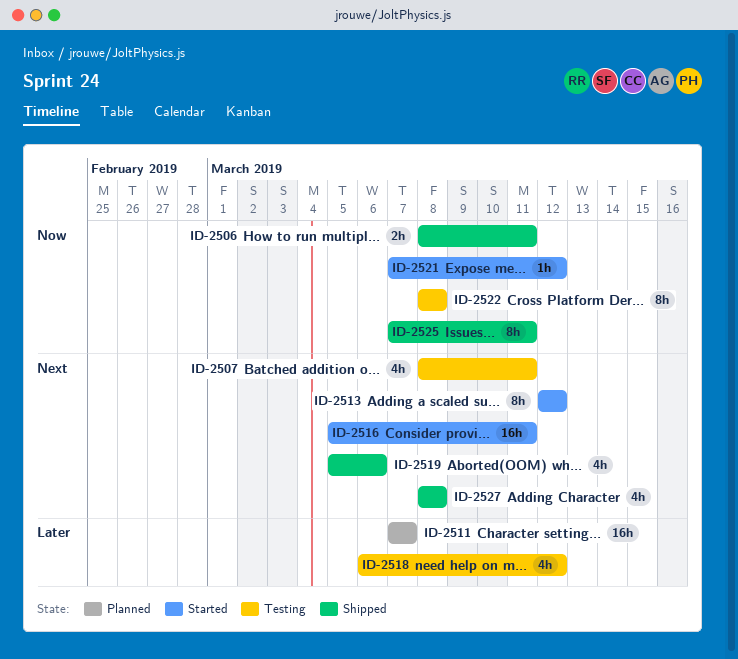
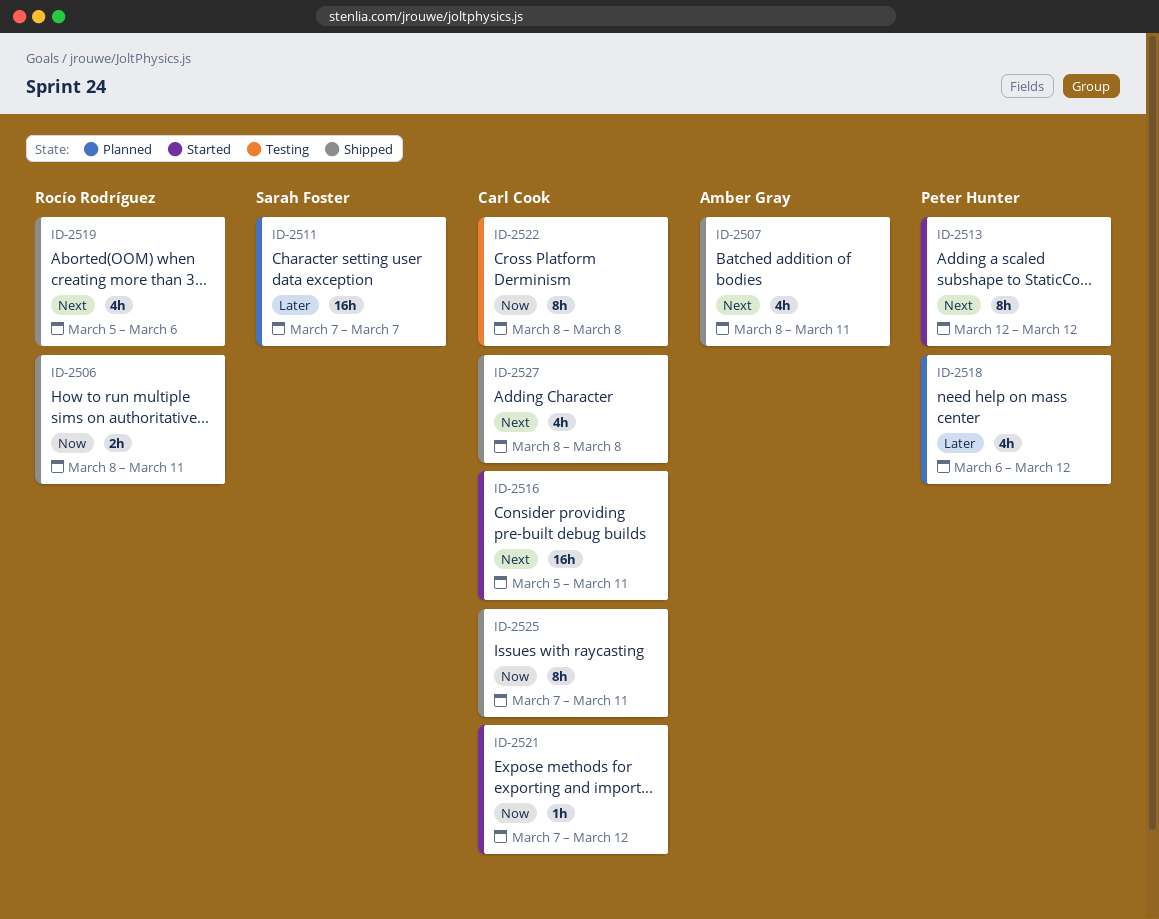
ID-2507, status: Testing -> Shipped
ID-2518, status: Testing -> Planned

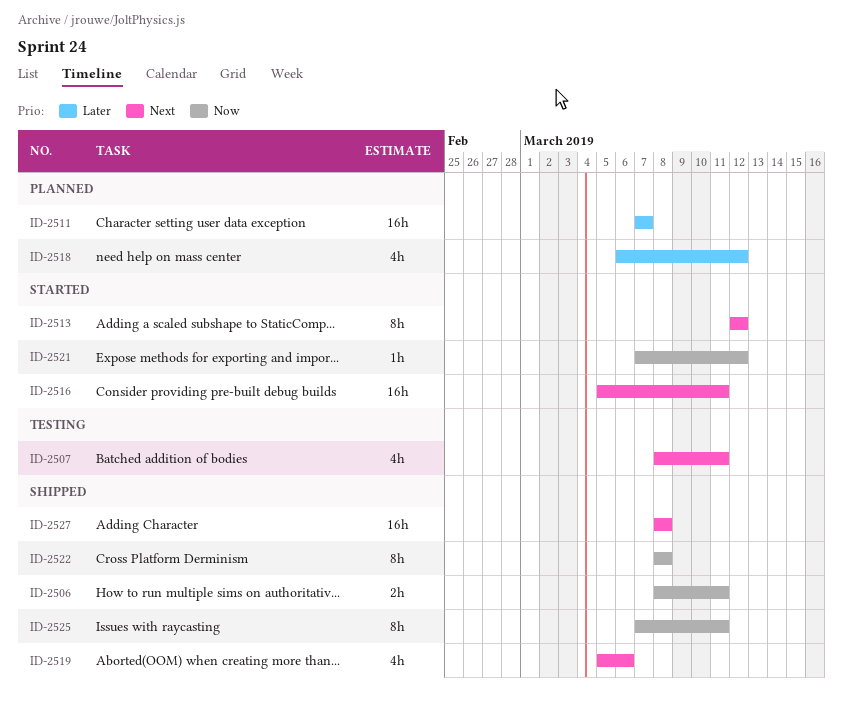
ID-2507, status: Shipped -> Testing
ID-2522, status: Testing -> Shipped
ID-2527, estimate: 4h -> 16h

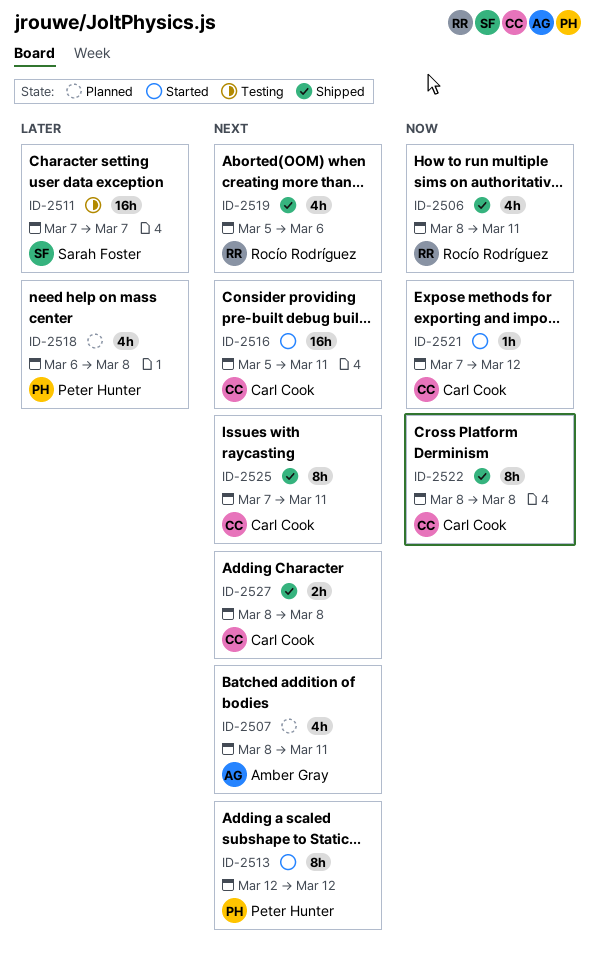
ID-2506, estimate: 2h -> 4h
ID-2507, status: Testing -> Planned
ID-2511, status: Planned -> Testing
ID-2518, due: Mar 12 -> Mar 8
ID-2525, priority: Now -> Next
ID-2527, estimate: 16h -> 2h

